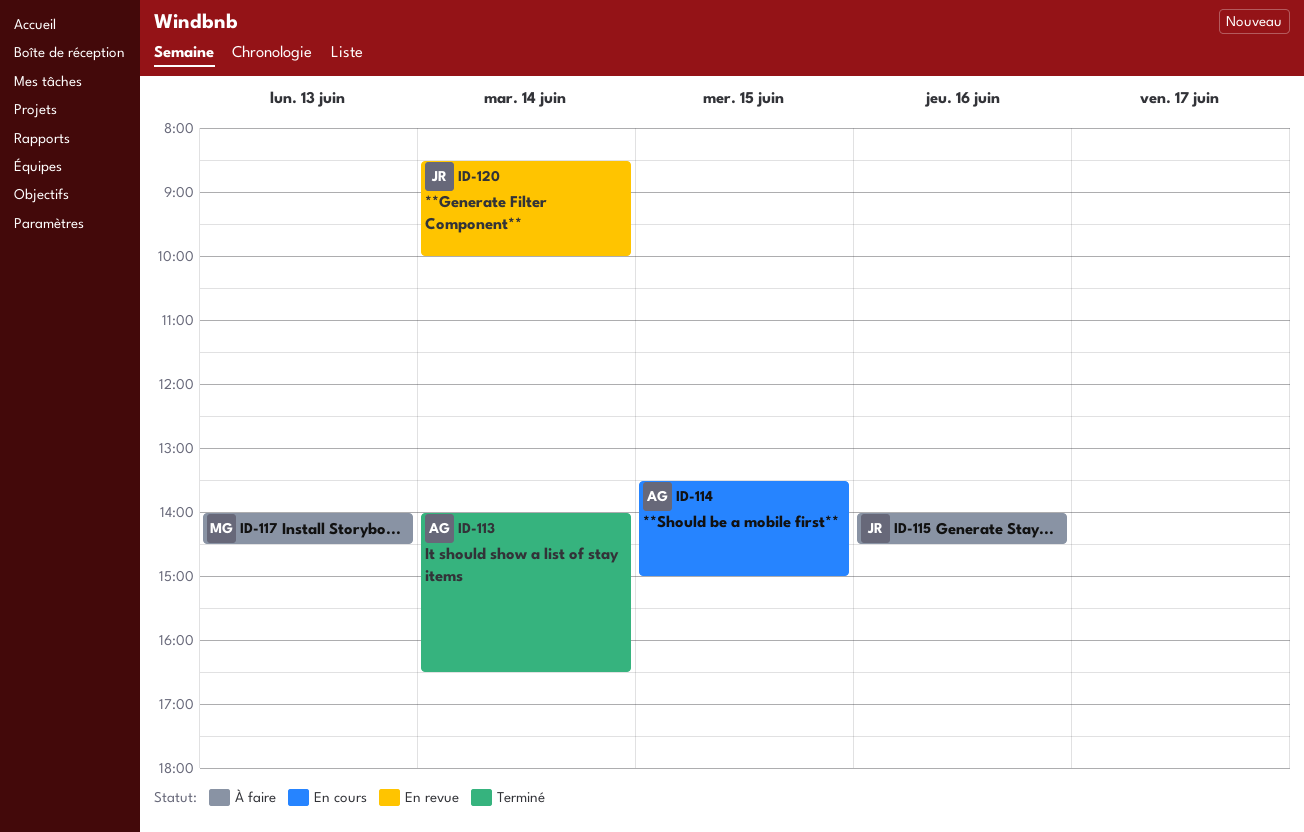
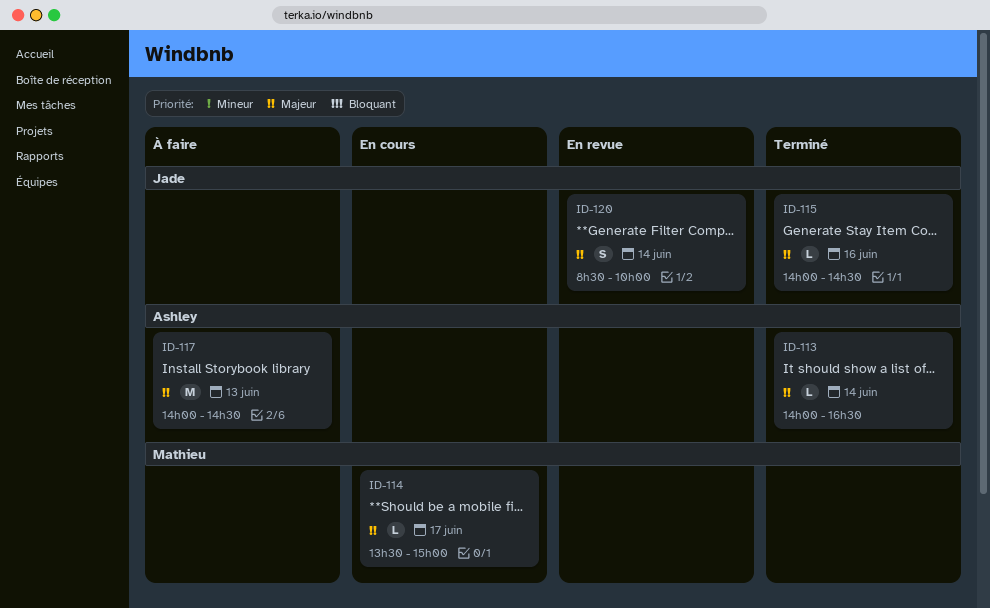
ID-114, owner: Ashley -> Mathieu
ID-114, day: Jun 15 -> Jun 17
ID-115, status: À faire -> Terminé
ID-117, owner: Mathieu -> Ashley

